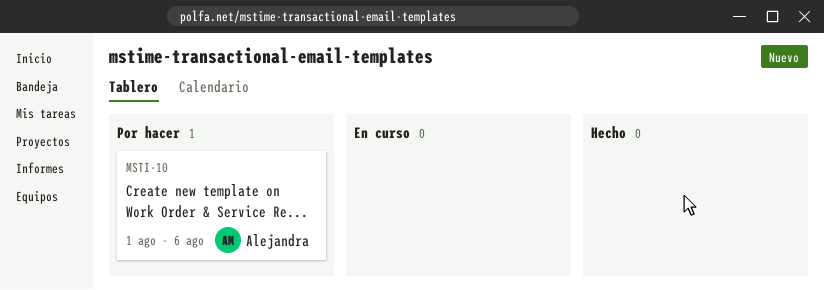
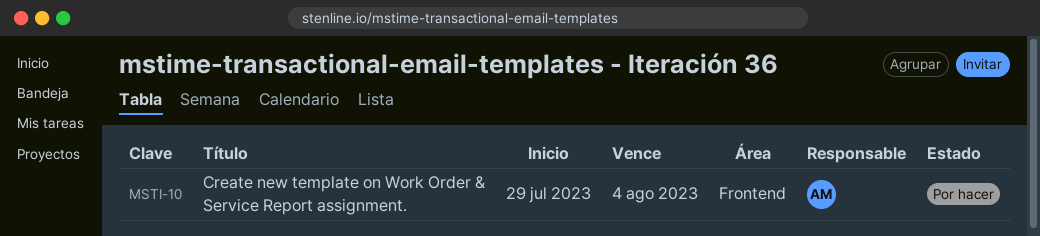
MSTI-10, start: Aug 1 -> Jul 29
MSTI-10, due: Aug 6 -> Aug 4

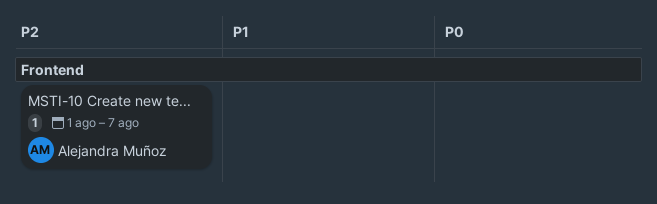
MSTI-10, start: Jul 29 -> Aug 1
MSTI-10, due: Aug 4 -> Aug 7

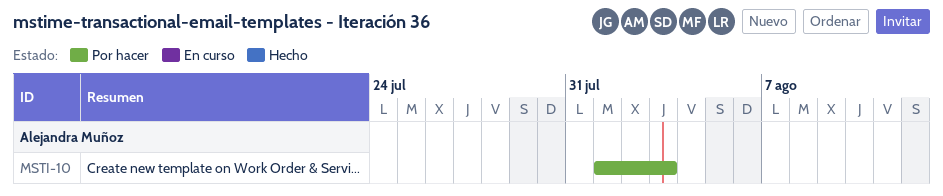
MSTI-10, due: Aug 7 -> Aug 3

